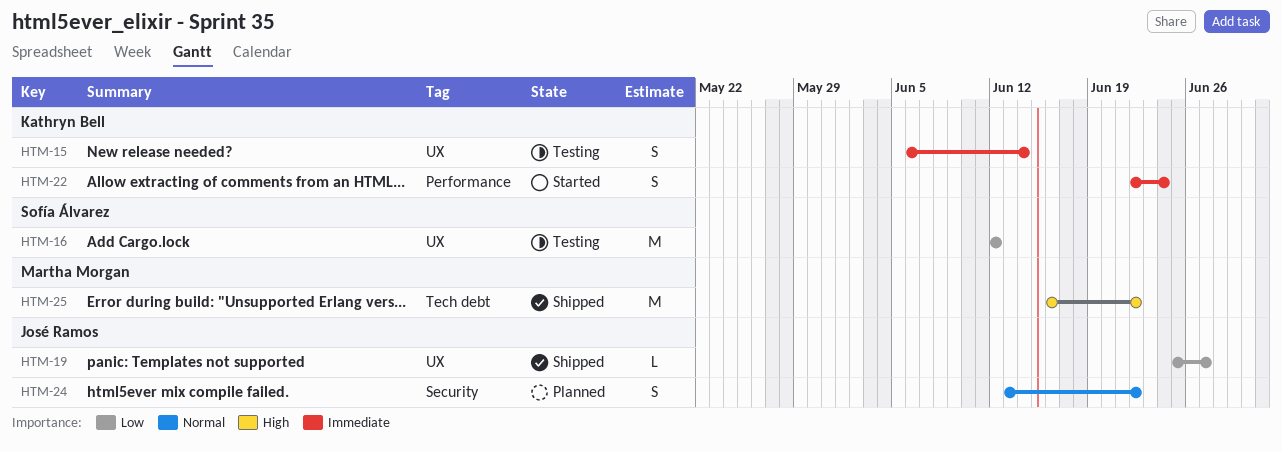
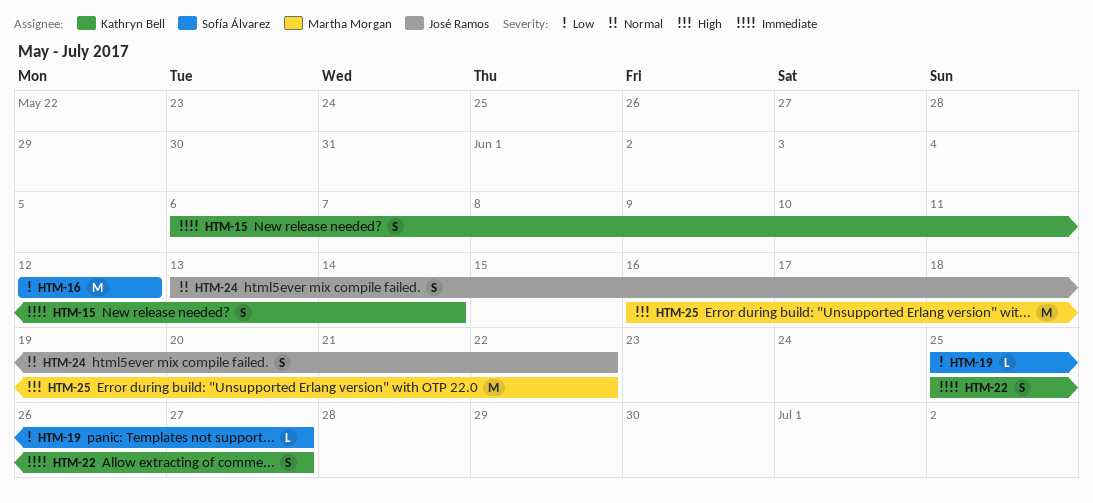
HTM-19, owner: José Ramos -> Sofía Álvarez
HTM-22, start: Jun 22 -> Jun 25
HTM-22, due: Jun 24 -> Jun 27

